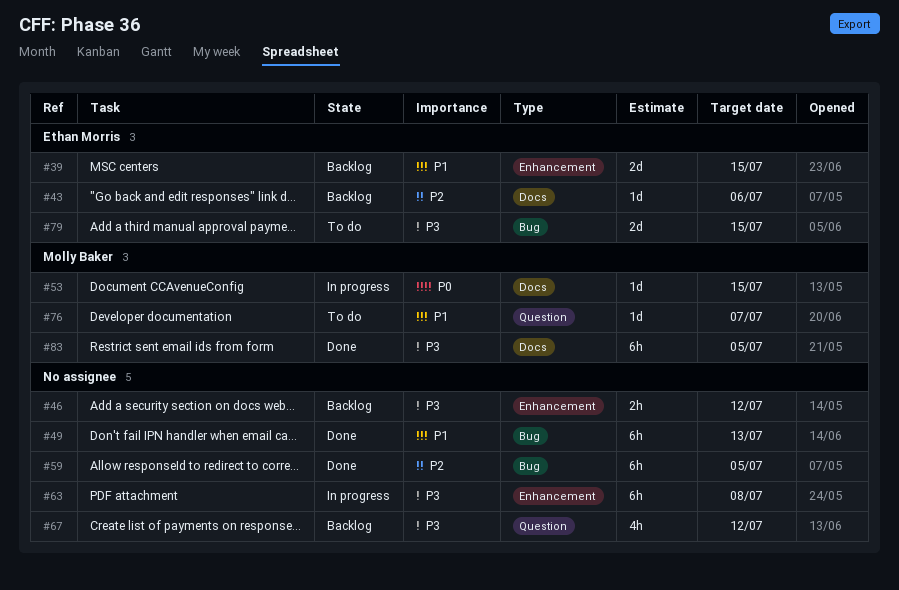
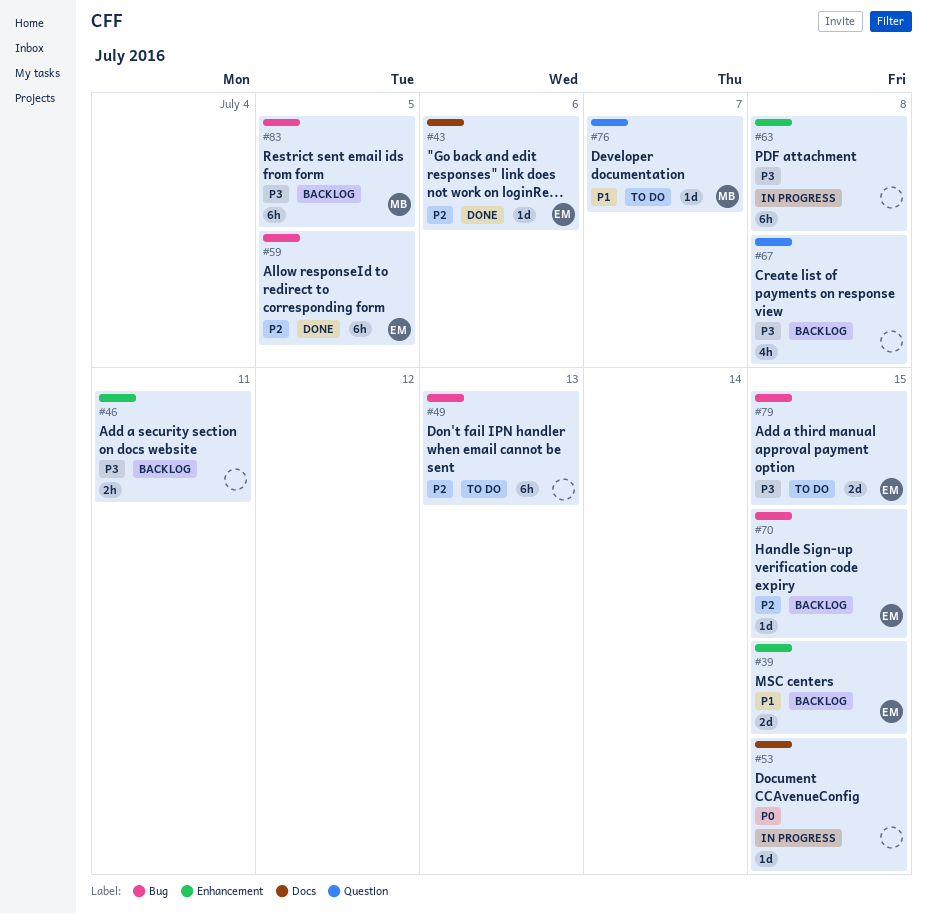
#43, status: Backlog -> Done
#46, due: Jul 12 -> Jul 11
#49, status: Done -> To do
#49, priority: P1 -> P2
#53, owner: Molly Baker -> none
#59, owner: none -> Ethan Morris
#67, due: Jul 12 -> Jul 8
#70: none -> present
#83, status: Done -> Backlog
#83, label: Docs -> Bug

